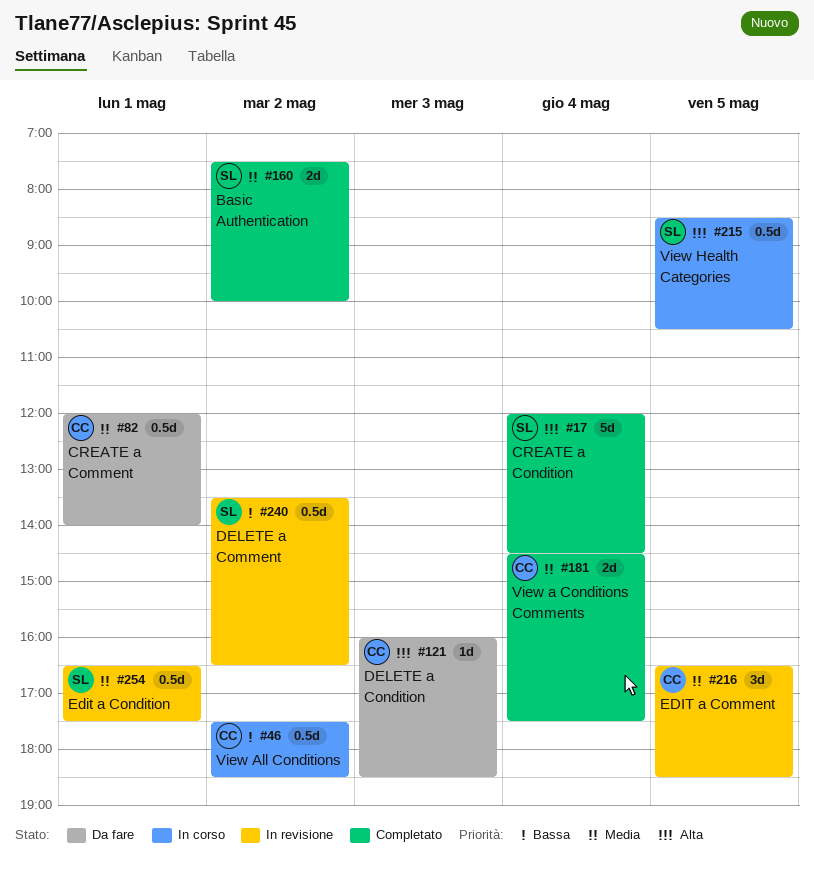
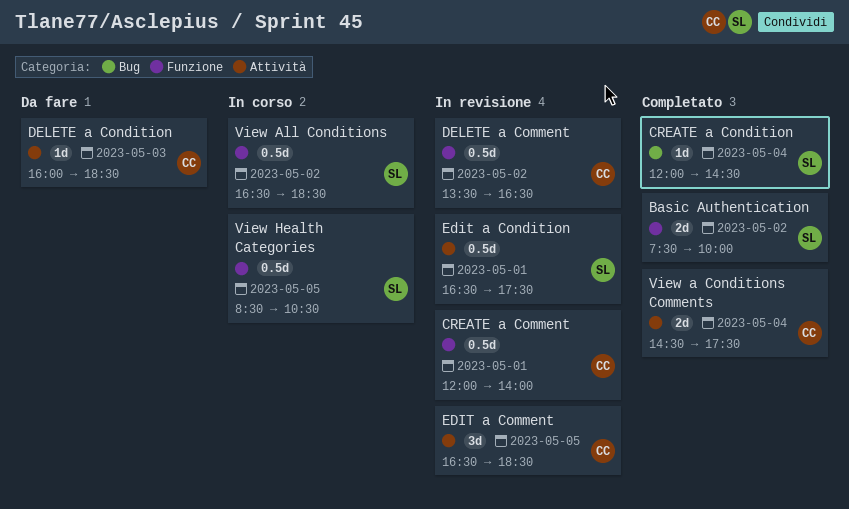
CREATE a Comment, status: Da fare -> In revisione
CREATE a Condition, estimate: 5d -> 1d
DELETE a Comment, owner: SL -> CC
View All Conditions, owner: CC -> SL
View All Conditions, begins: 17:30 -> 16:30

